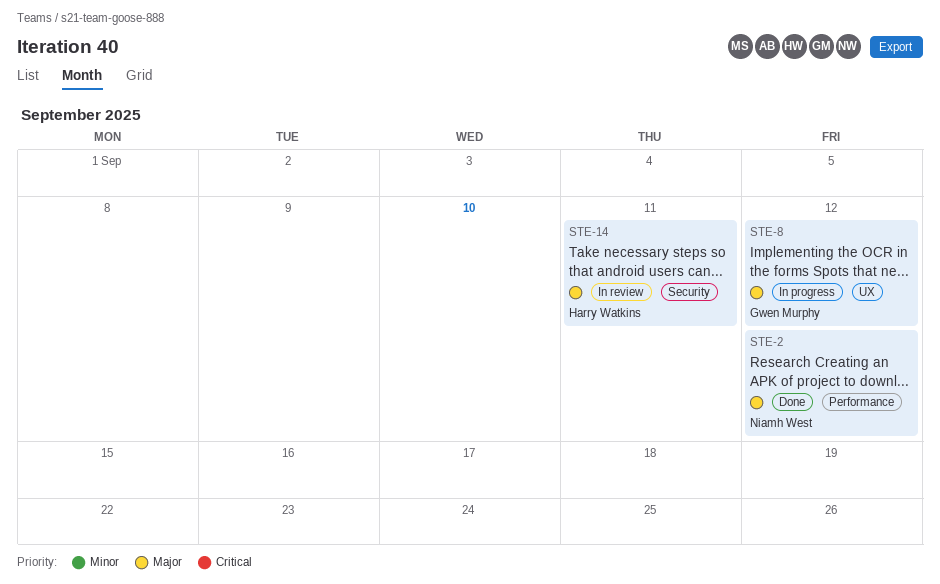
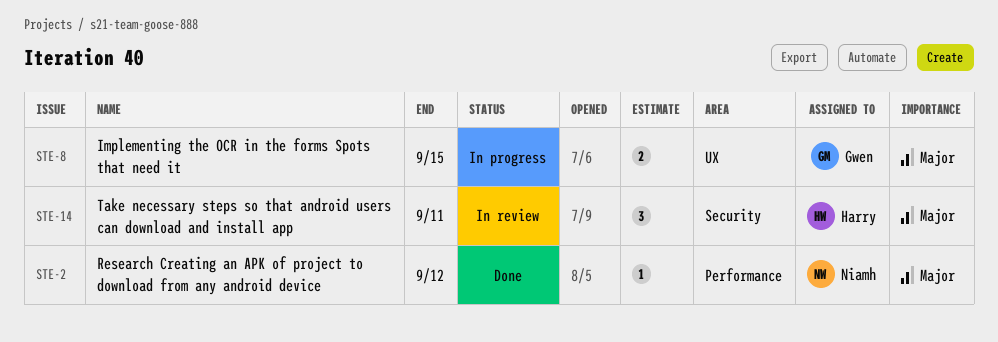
STE-8, due: Sep 12 -> Sep 15

